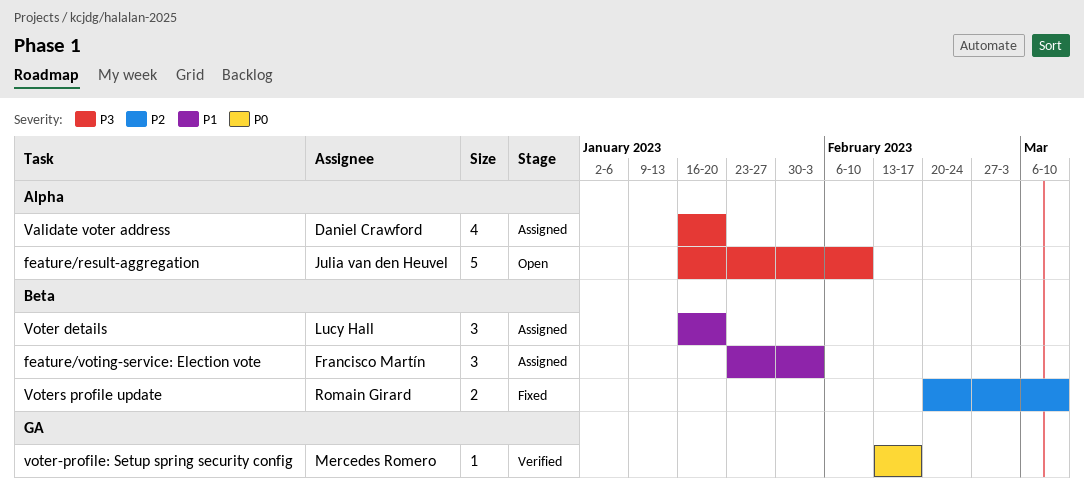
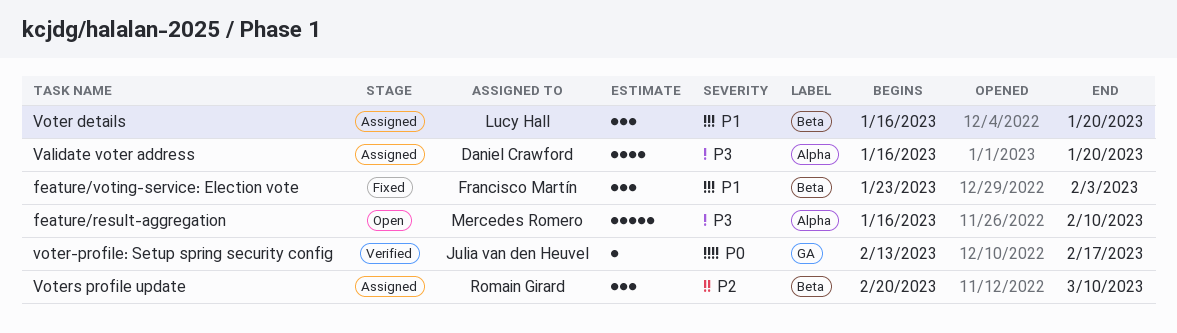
feature/result-aggregation, owner: Julia van den Heuvel -> Mercedes Romero
feature/voting-service: Election vote, status: Assigned -> Fixed
voter-profile: Setup spring security config, owner: Mercedes Romero -> Julia van den Heuvel
Voters profile update, status: Fixed -> Assigned
Voters profile update, estimate: 2 -> 3

